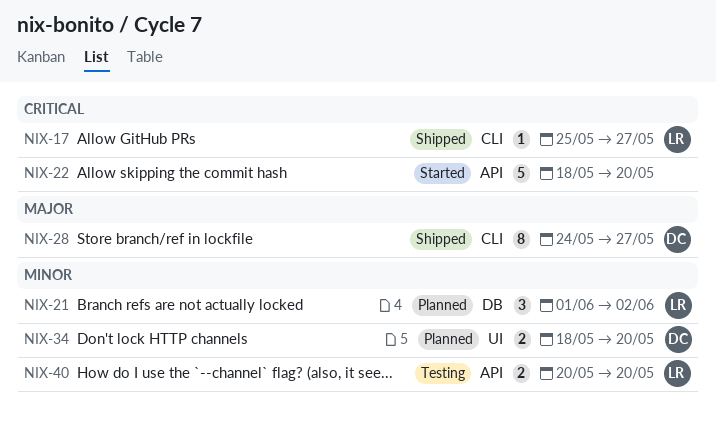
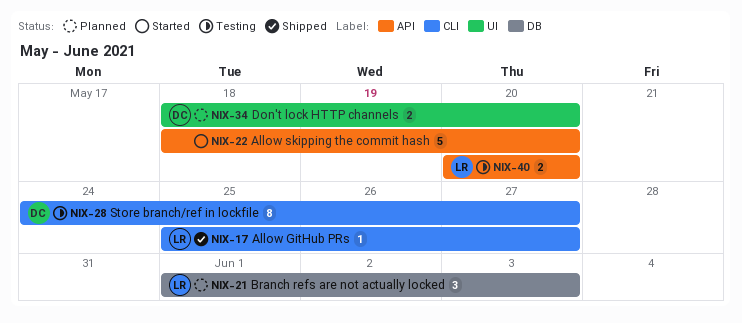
NIX-21, due: Jun 2 -> Jun 3
NIX-28, status: Shipped -> Testing

